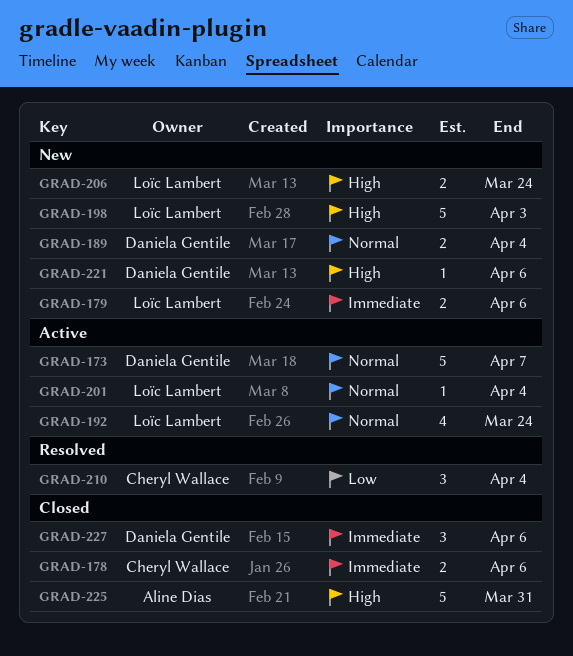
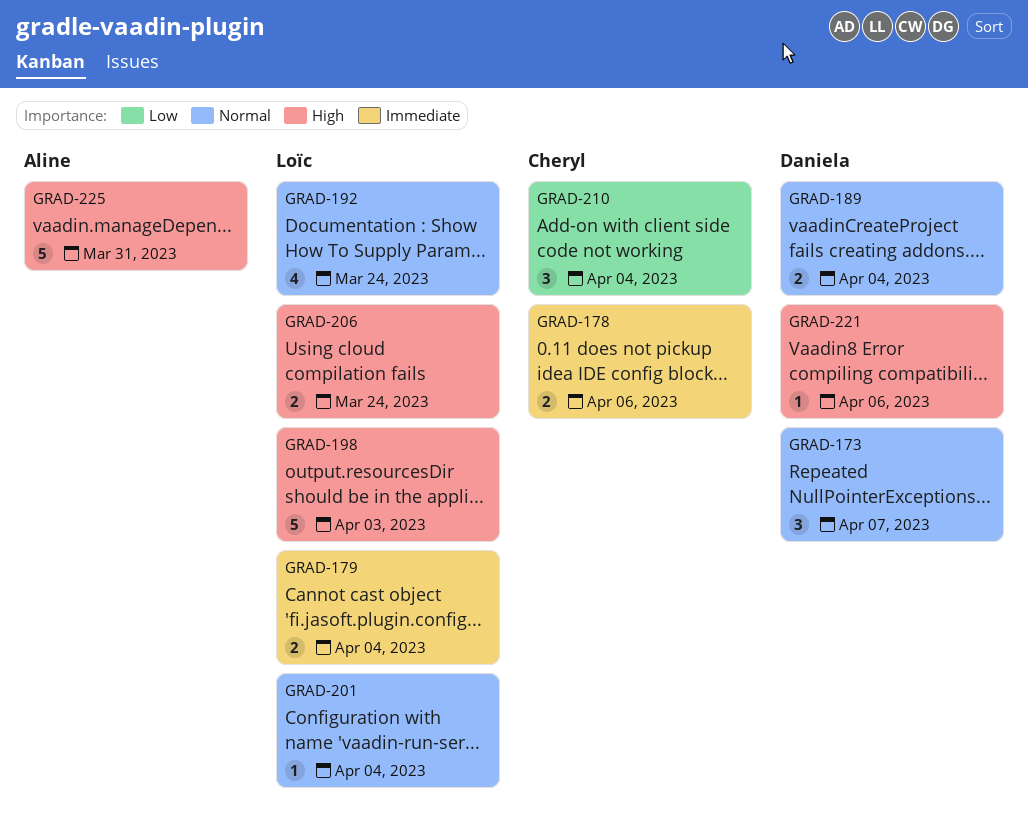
GRAD-173, estimate: 5 -> 3
GRAD-179, due: Apr 6 -> Apr 4
GRAD-227: present -> none

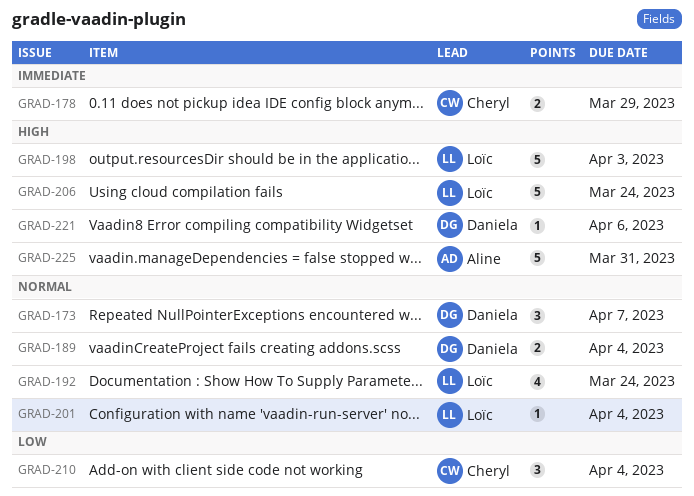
GRAD-178, due: Apr 6 -> Mar 29
GRAD-179: present -> none
GRAD-206, estimate: 2 -> 5

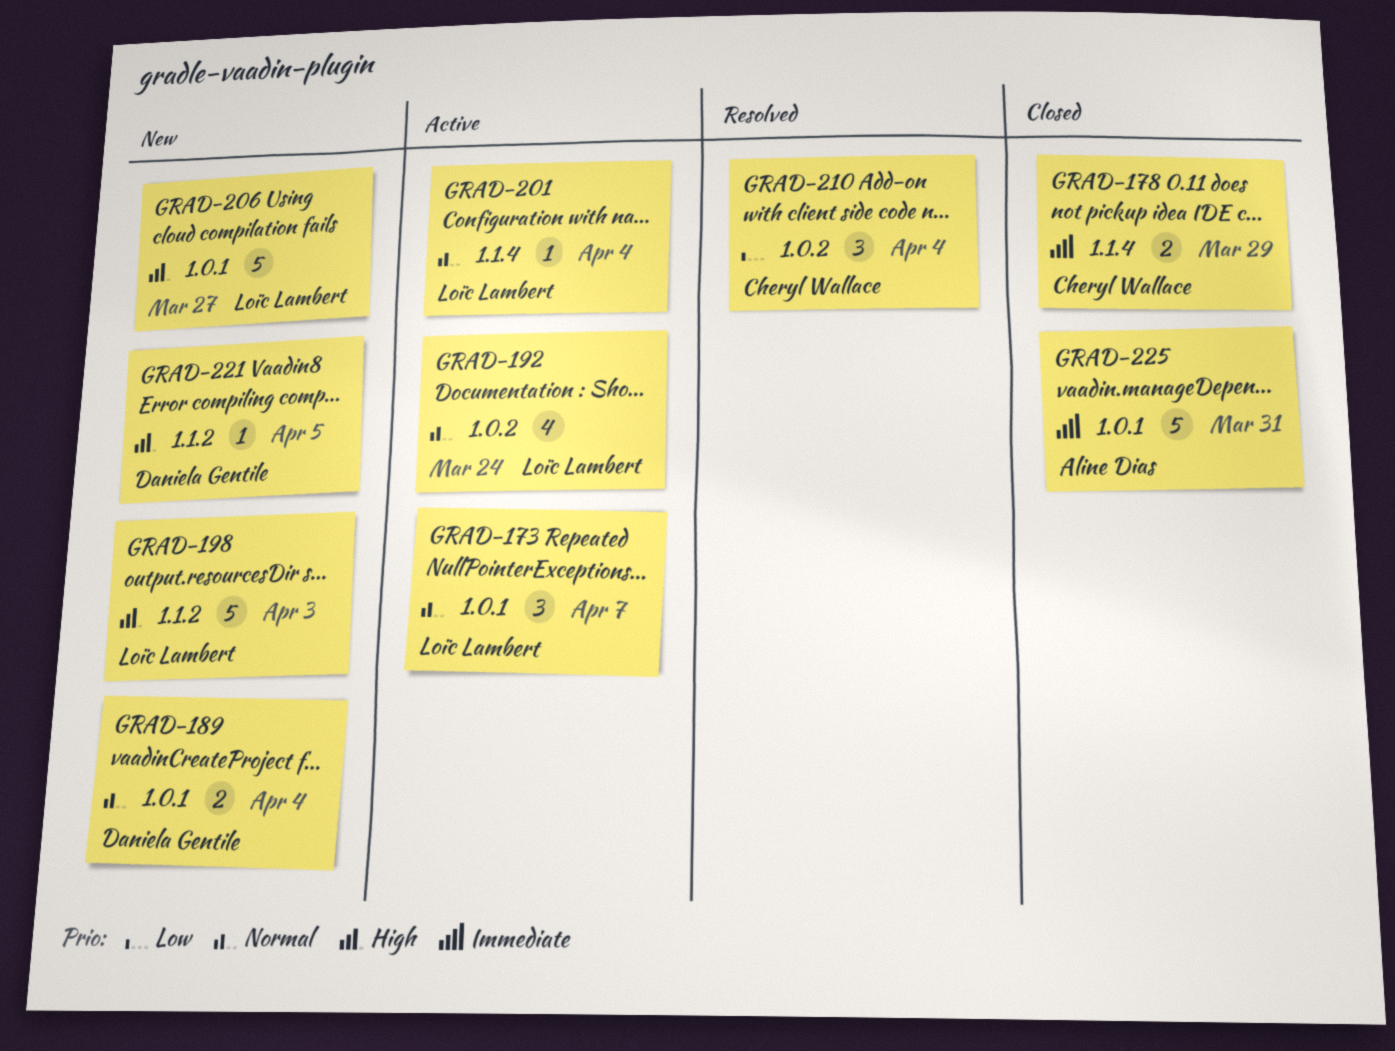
GRAD-173, owner: Daniela Gentile -> Loïc Lambert
GRAD-206, due: Mar 24 -> Mar 27
GRAD-221, due: Apr 6 -> Apr 5
GRAD-225, priority: High -> Immediate

